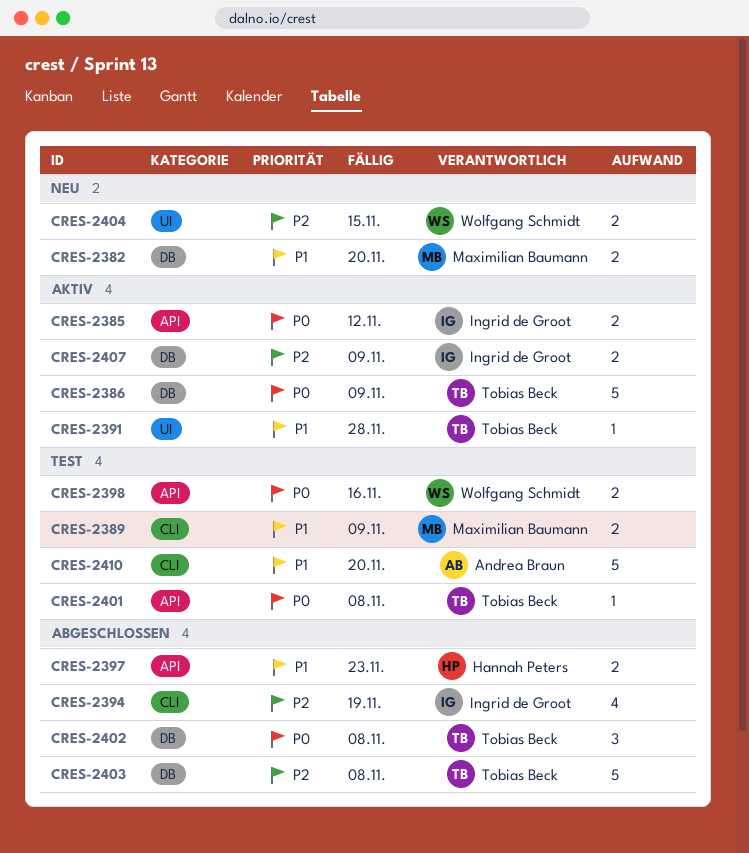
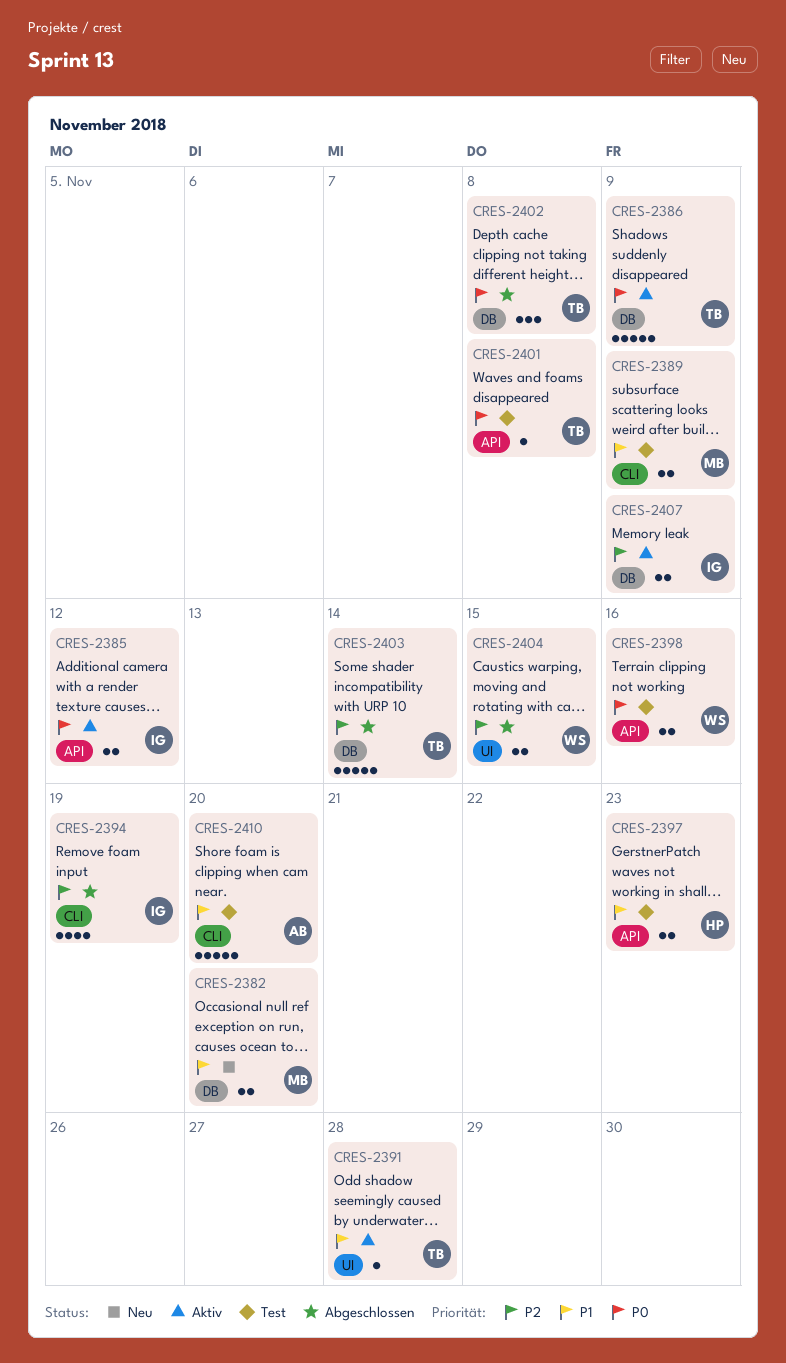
CRES-2397, status: Abgeschlossen -> Test
CRES-2403, due: Nov 8 -> Nov 14
CRES-2404, status: Neu -> Abgeschlossen

